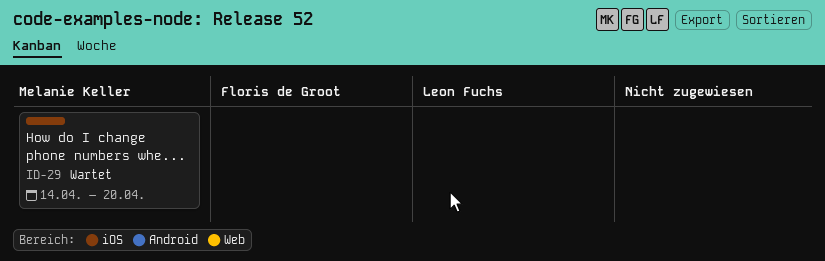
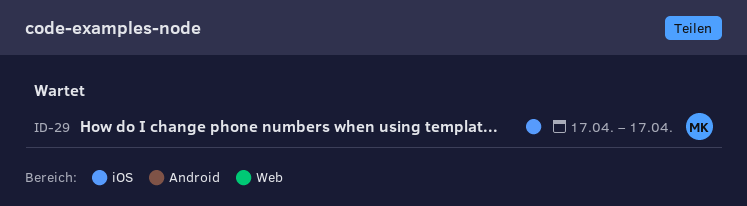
ID-29, start: Apr 14 -> Apr 17
ID-29, due: Apr 20 -> Apr 17

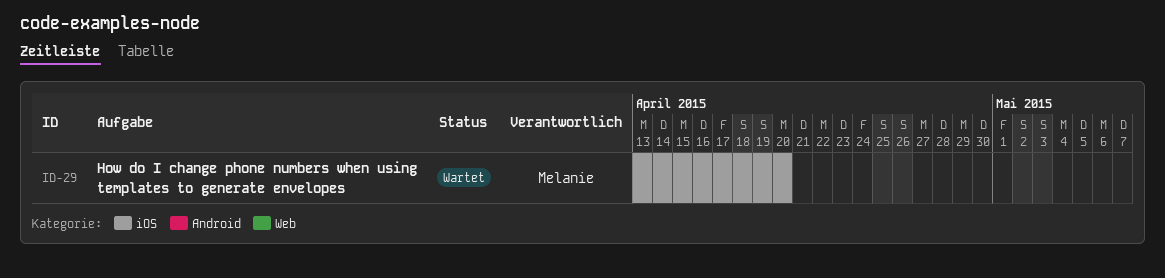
ID-29, start: Apr 17 -> Apr 13
ID-29, due: Apr 17 -> Apr 20

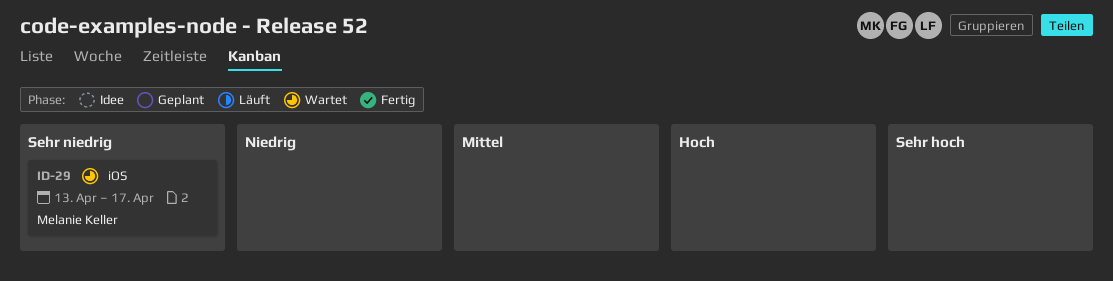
ID-29, due: Apr 20 -> Apr 17

